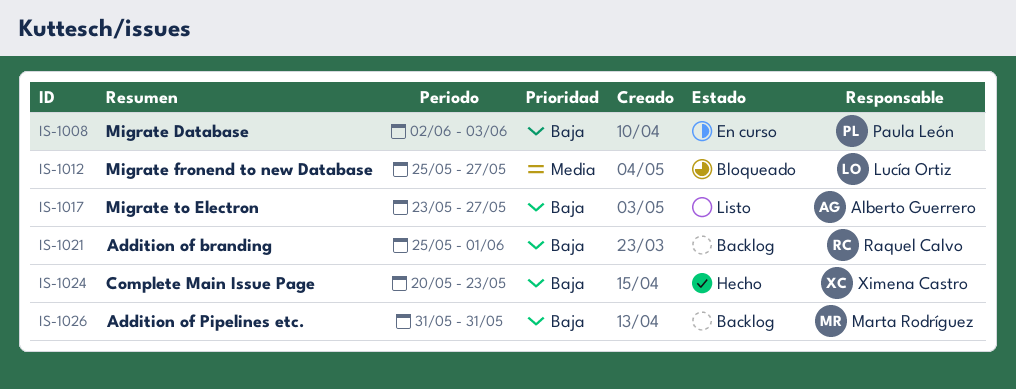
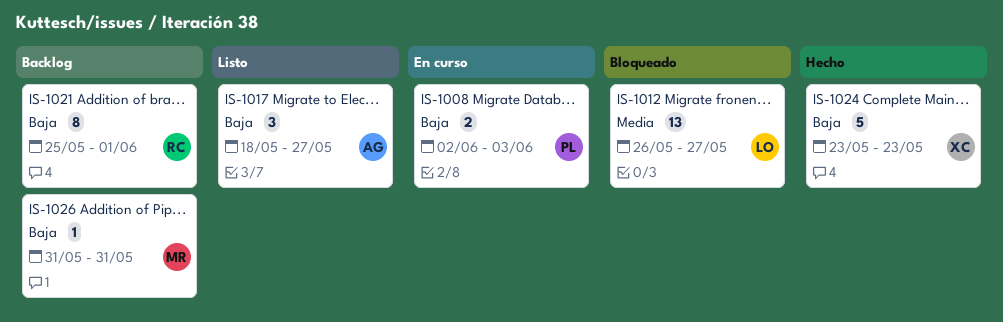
IS-1012, start: May 25 -> May 26
IS-1017, start: May 23 -> May 18
IS-1024, start: May 20 -> May 23

